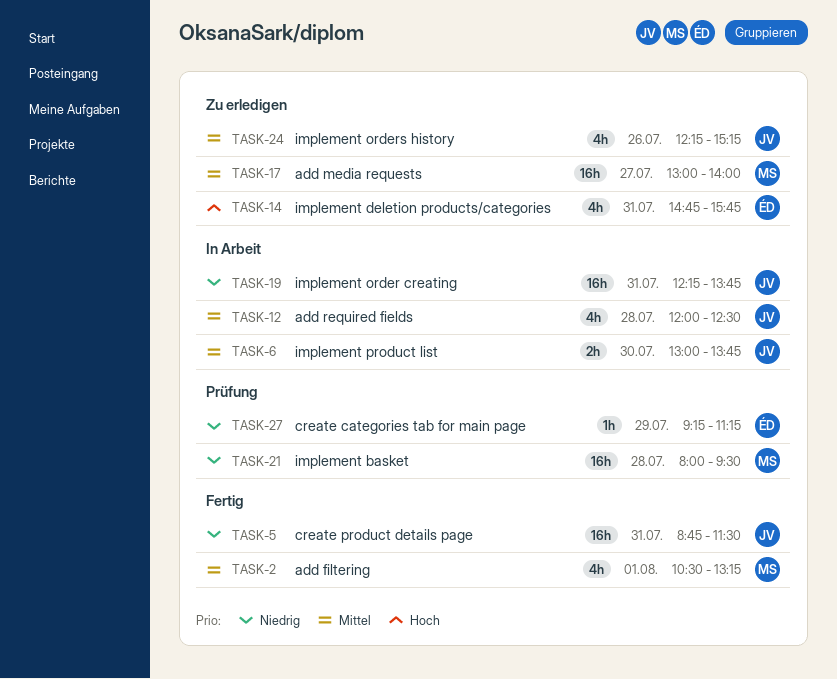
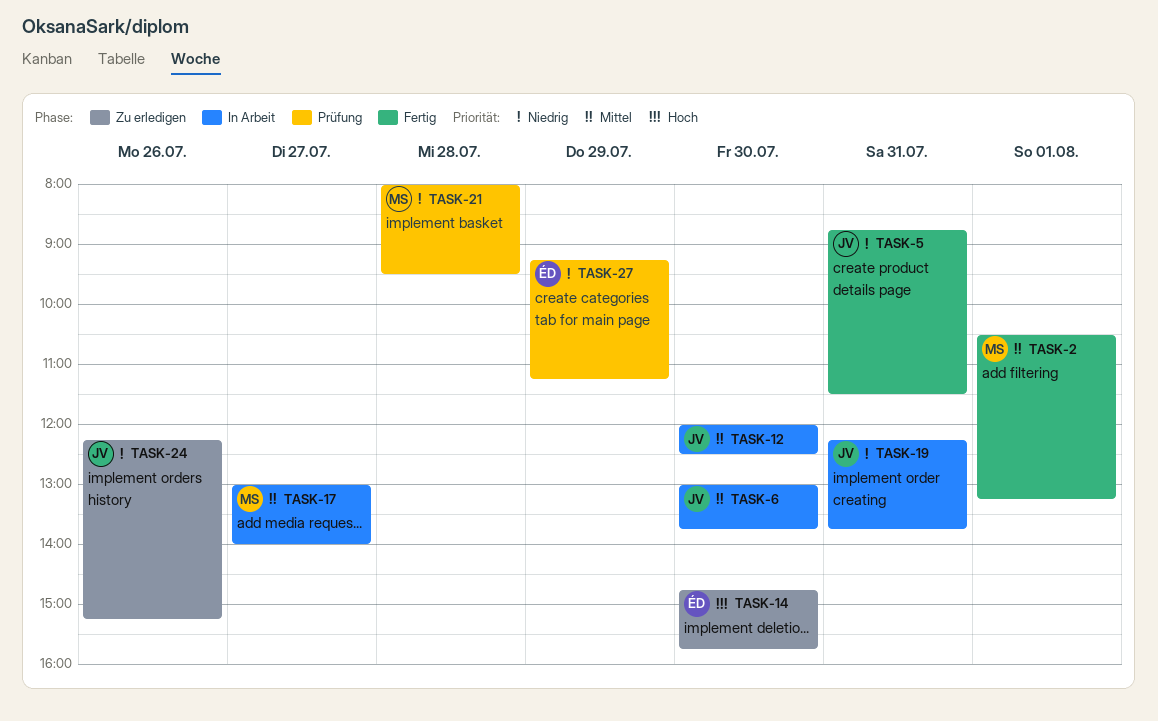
TASK-12, day: Jul 28 -> Jul 30
TASK-14, day: Jul 31 -> Jul 30
TASK-17, status: Zu erledigen -> In Arbeit
TASK-24, priority: Mittel -> Niedrig

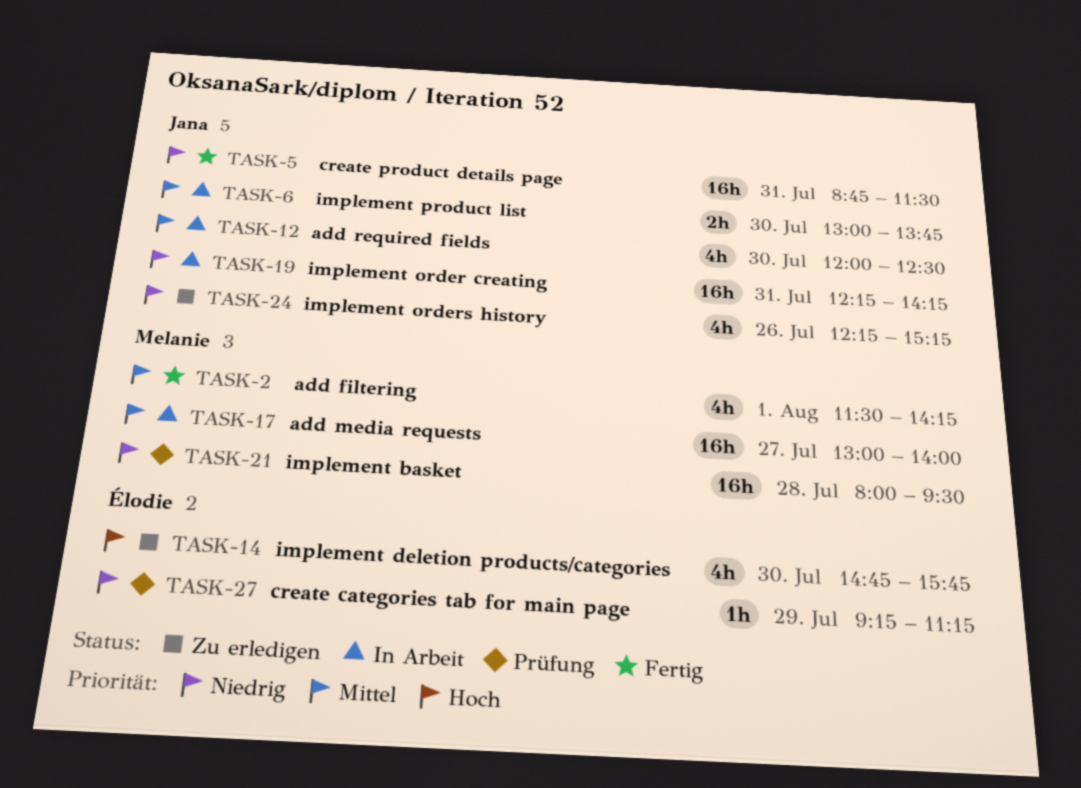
TASK-2, begins: 10:30 -> 11:30
TASK-2, ends: 13:15 -> 14:15
TASK-19, ends: 13:45 -> 14:15

